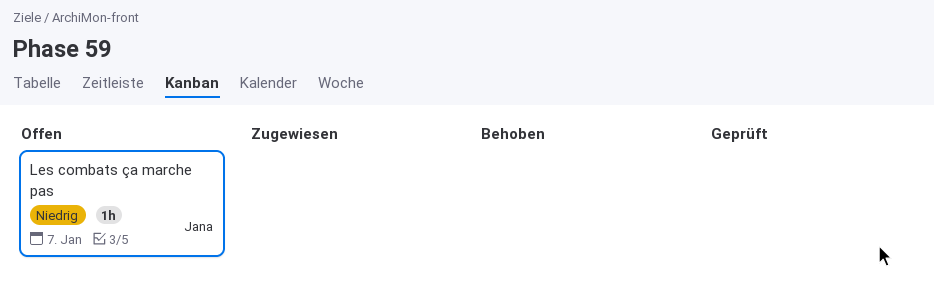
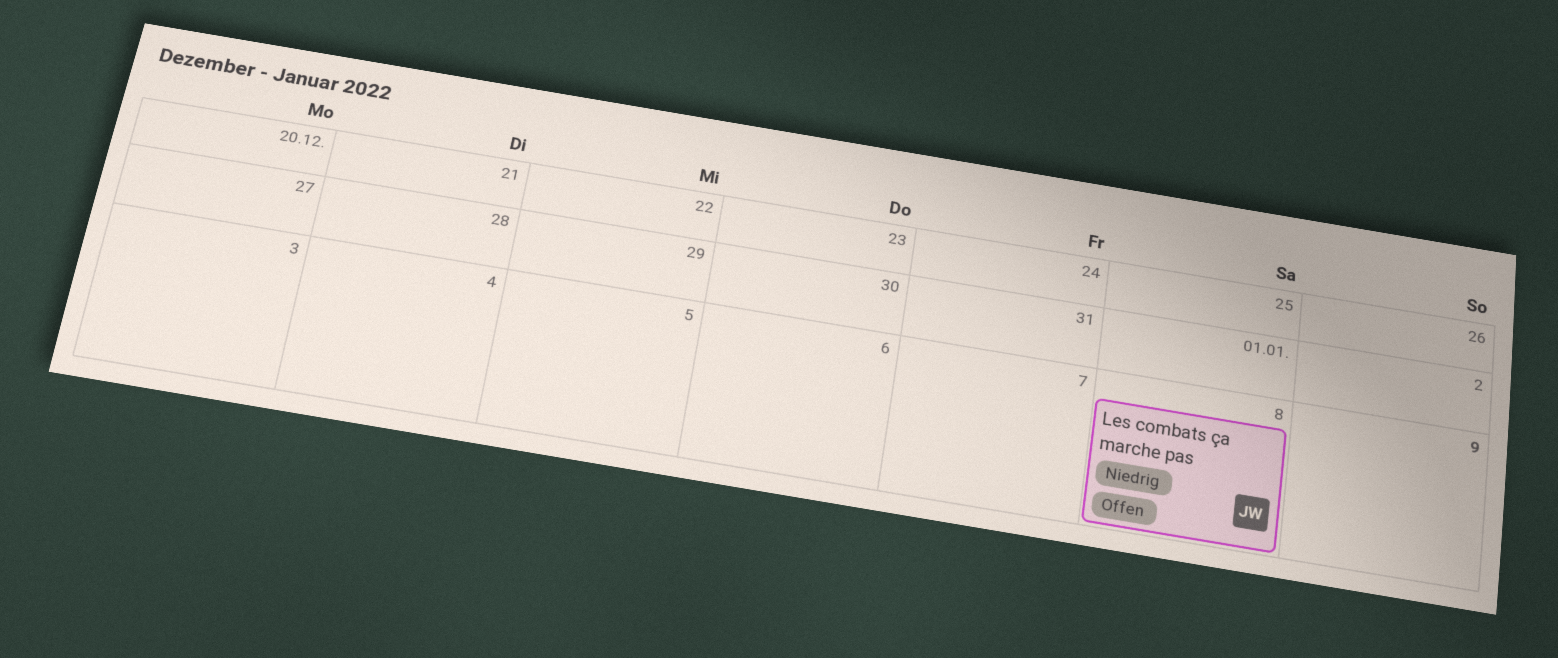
Les combats ça marche pas, due: Jan 7 -> Jan 8

